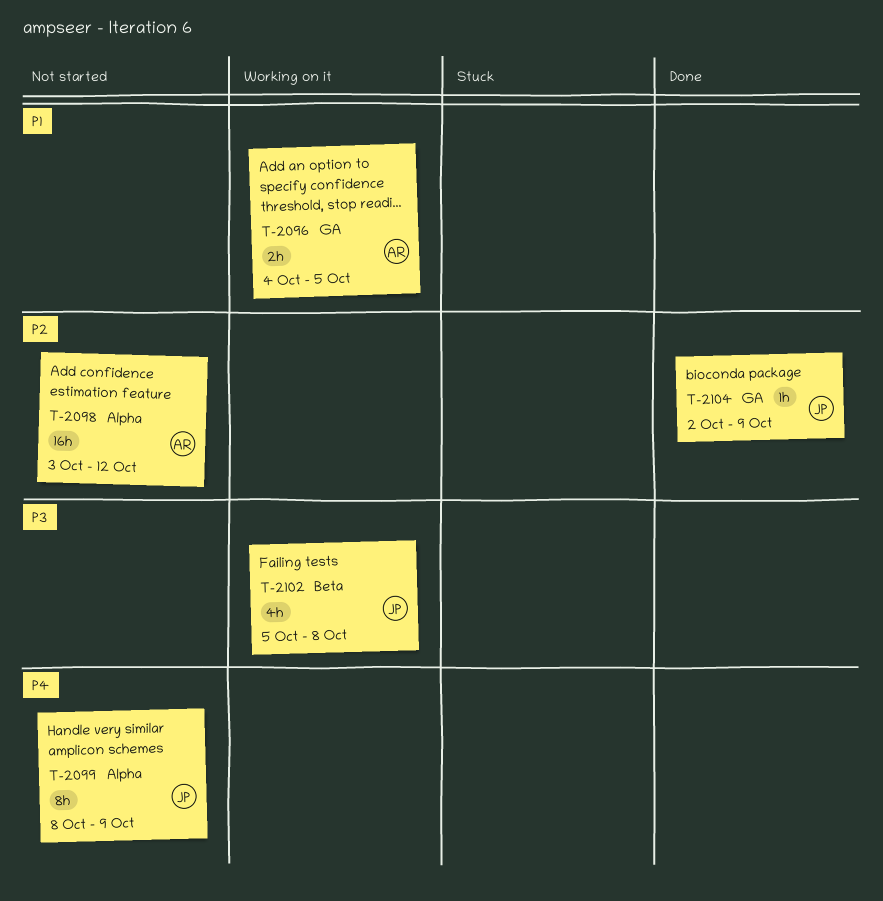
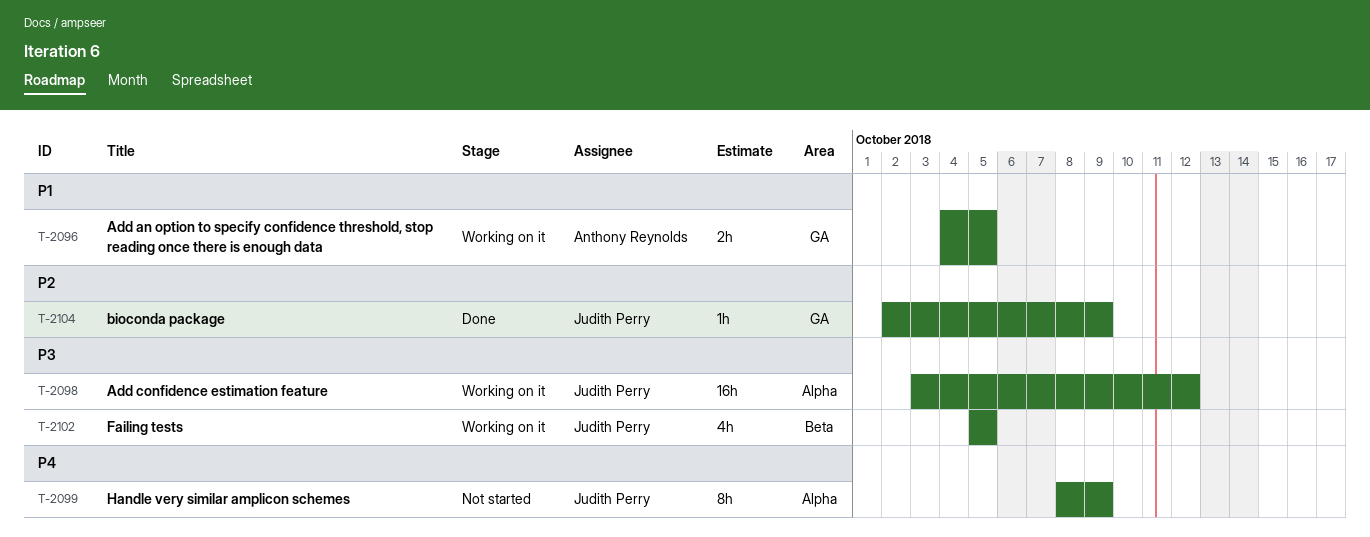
T-2098, status: Not started -> Working on it
T-2098, owner: Anthony Reynolds -> Judith Perry
T-2098, priority: P2 -> P3
T-2102, due: Oct 8 -> Oct 5

